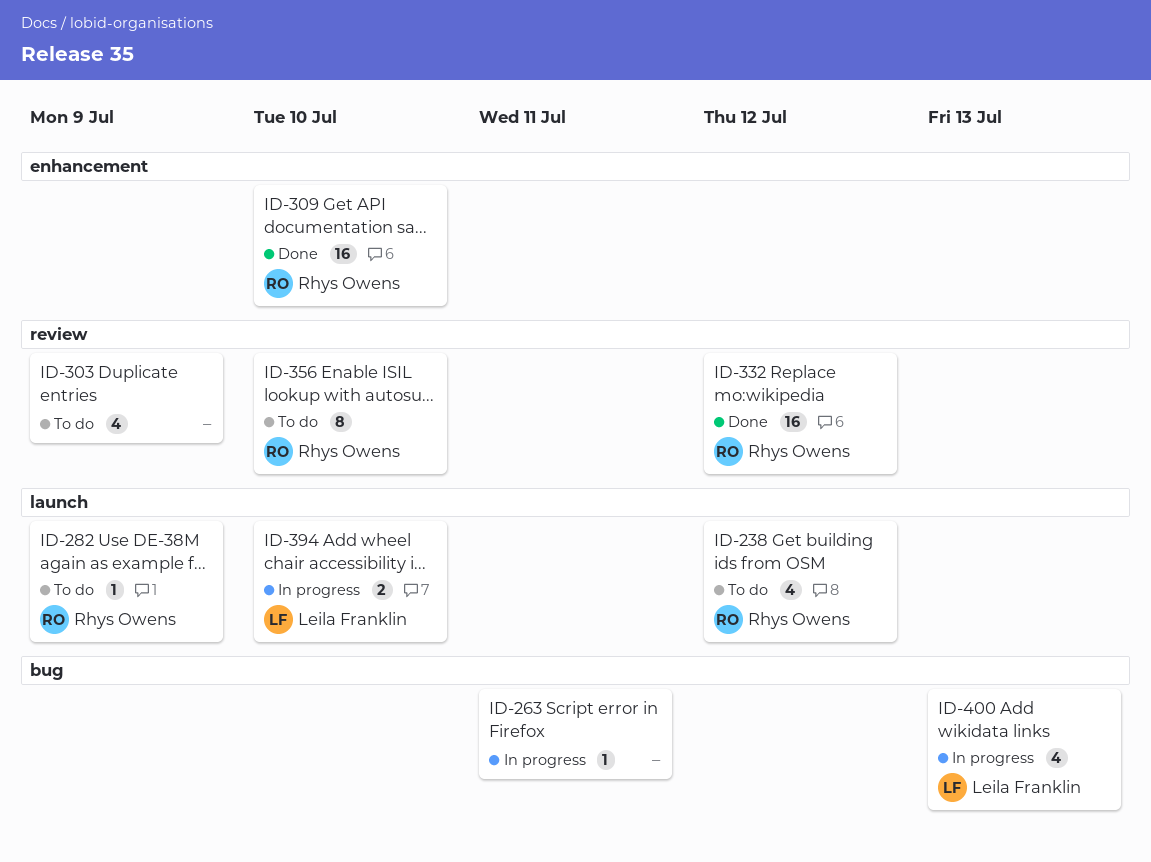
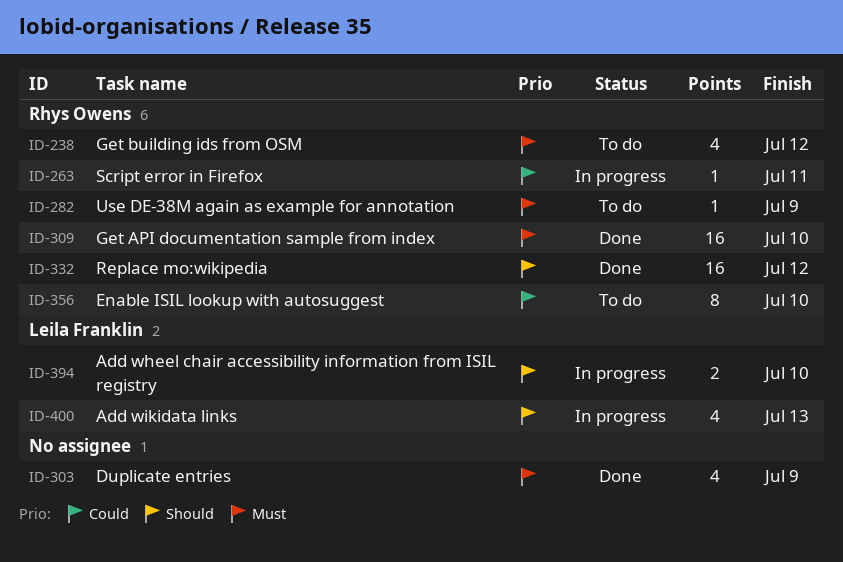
ID-263, owner: none -> Rhys Owens
ID-303, status: To do -> Done

